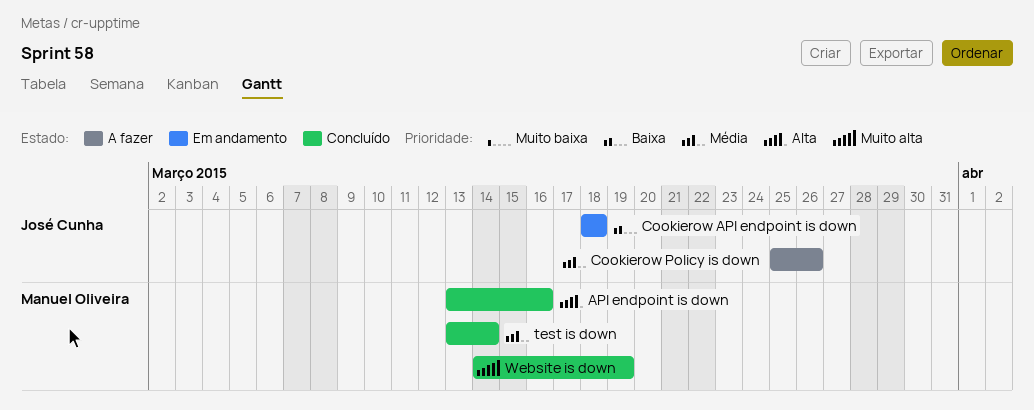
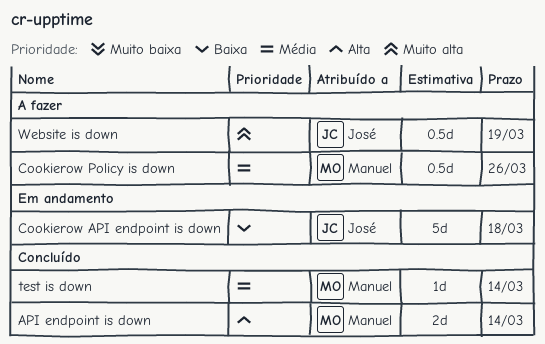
API endpoint is down, due: Mar 16 -> Mar 14
Cookierow Policy is down, owner: José Cunha -> Manuel Oliveira
Website is down, status: Concluído -> A fazer
Website is down, owner: Manuel Oliveira -> José Cunha

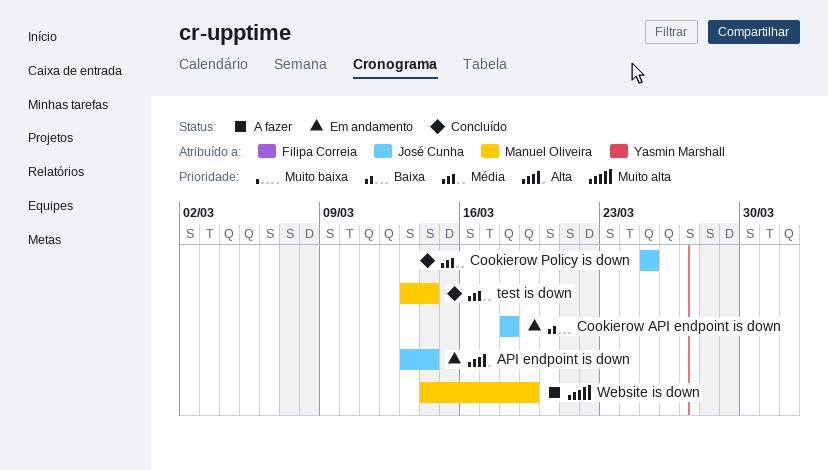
API endpoint is down, status: Concluído -> Em andamento
API endpoint is down, owner: Manuel Oliveira -> José Cunha
Cookierow Policy is down, status: A fazer -> Concluído
Cookierow Policy is down, owner: Manuel Oliveira -> José Cunha
Cookierow Policy is down, due: Mar 26 -> Mar 25
Website is down, owner: José Cunha -> Manuel Oliveira

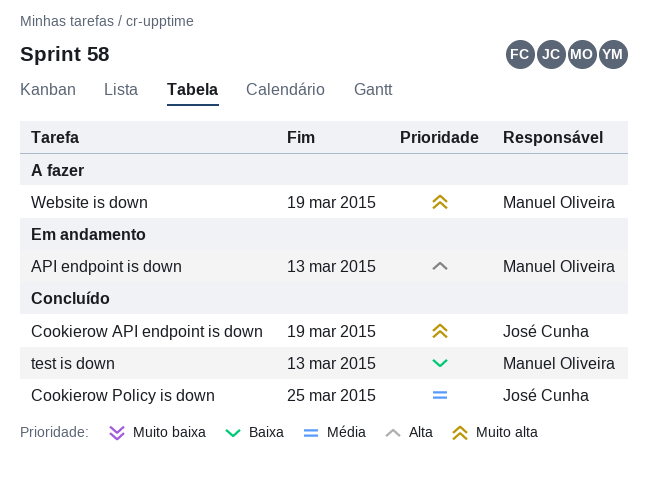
API endpoint is down, owner: José Cunha -> Manuel Oliveira
API endpoint is down, due: Mar 14 -> Mar 13
Cookierow API endpoint is down, status: Em andamento -> Concluído
Cookierow API endpoint is down, priority: Baixa -> Muito alta
Cookierow API endpoint is down, due: Mar 18 -> Mar 19
test is down, priority: Média -> Baixa
test is down, due: Mar 14 -> Mar 13

